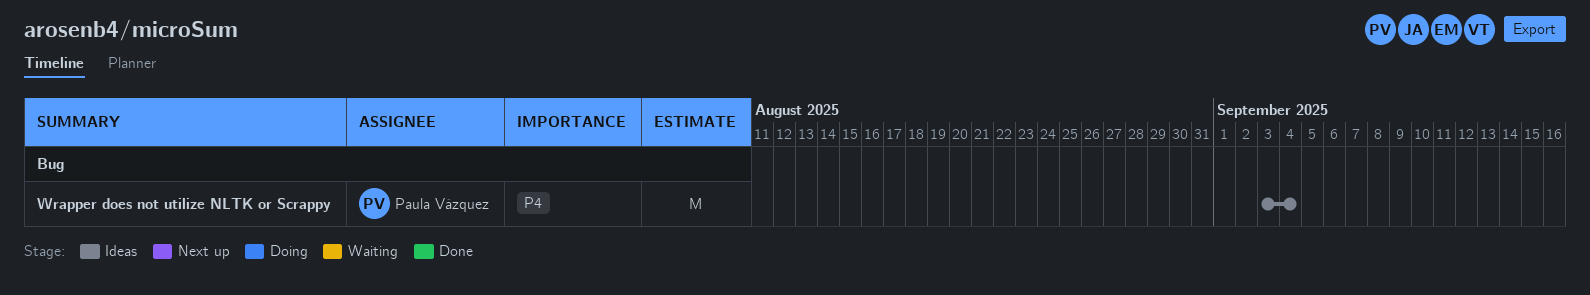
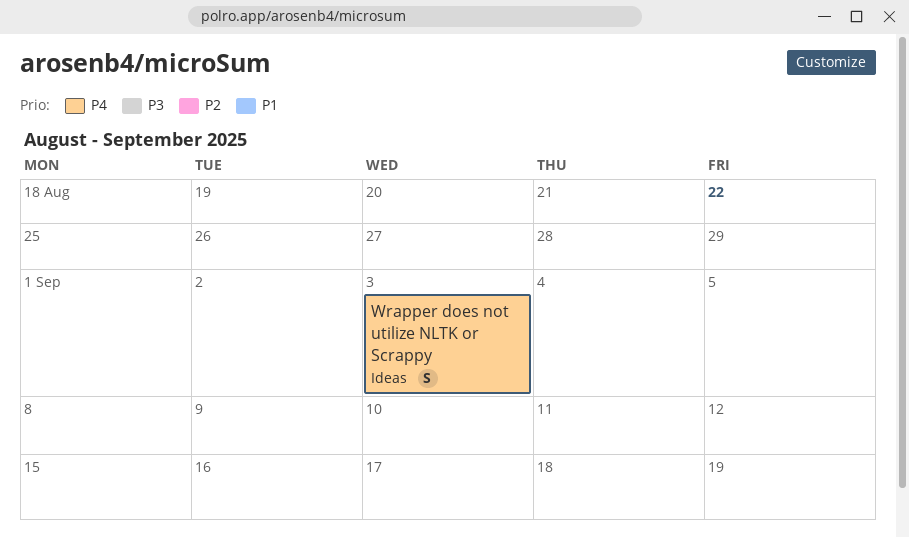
Wrapper does not utilize NLTK or Scrappy, estimate: M -> S
Wrapper does not utilize NLTK or Scrappy, due: Sep 4 -> Sep 3

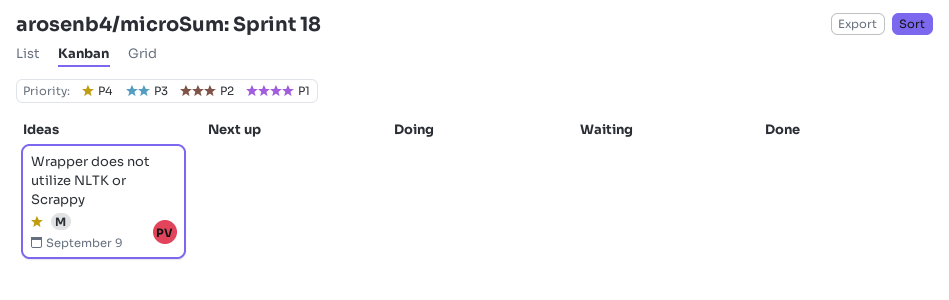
Wrapper does not utilize NLTK or Scrappy, estimate: S -> M
Wrapper does not utilize NLTK or Scrappy, due: Sep 3 -> Sep 9

